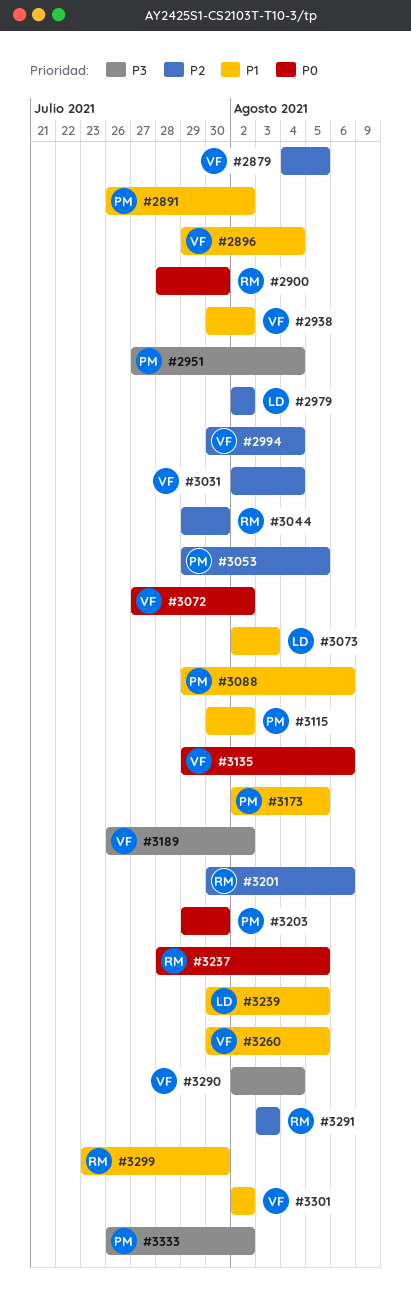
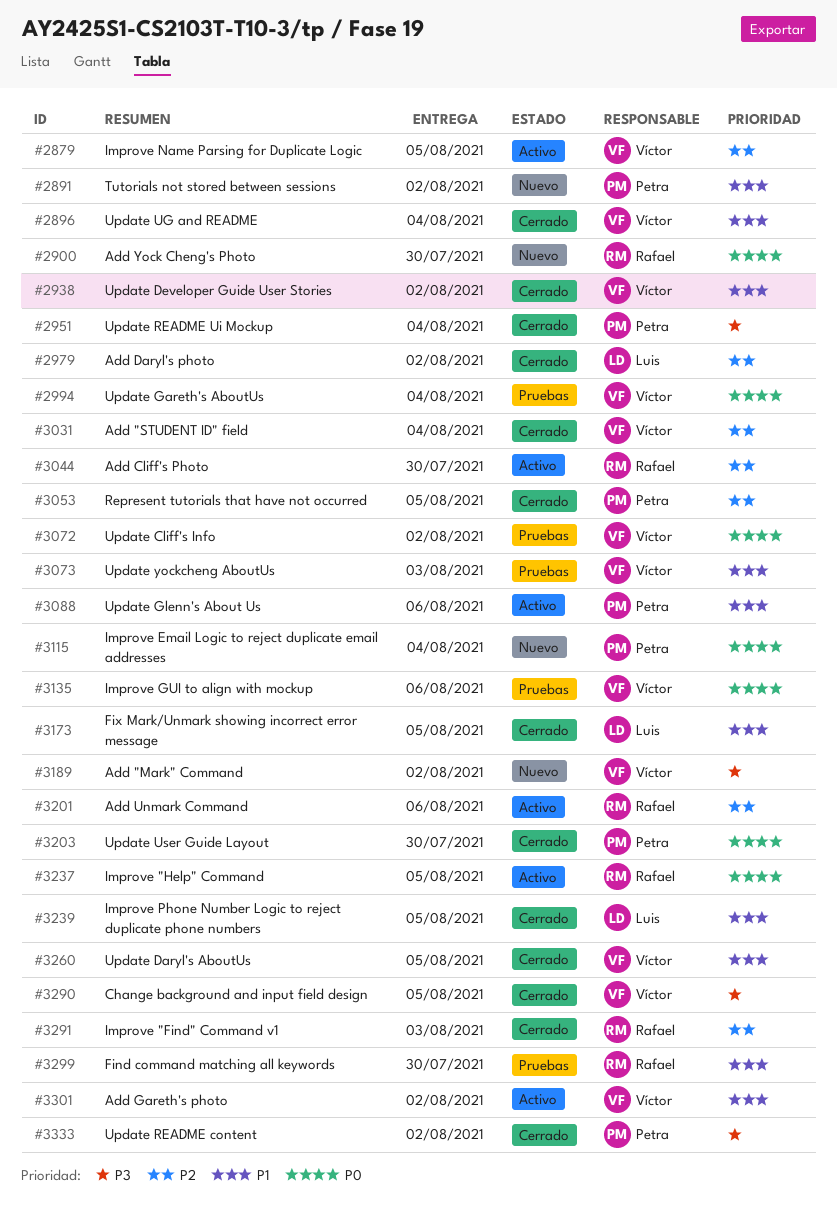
#2994, priority: P2 -> P0
#3073, owner: Luis -> Víctor
#3115, priority: P1 -> P0
#3115, due: Aug 2 -> Aug 4
#3173, owner: Petra -> Luis
#3290, due: Aug 4 -> Aug 5

